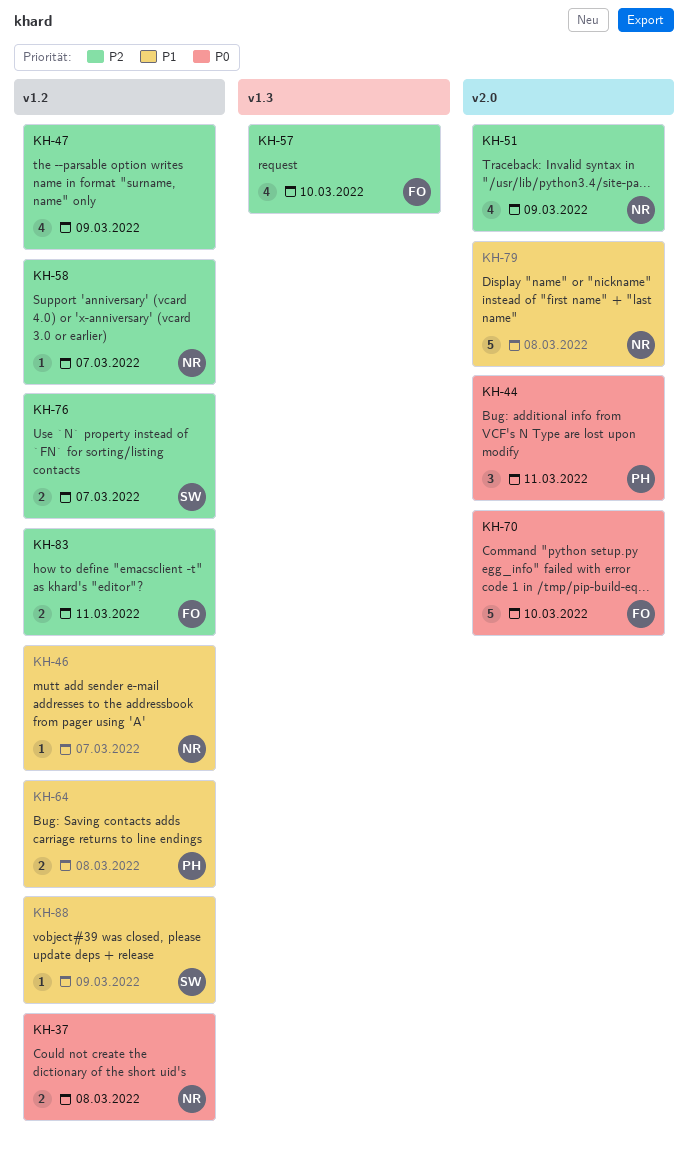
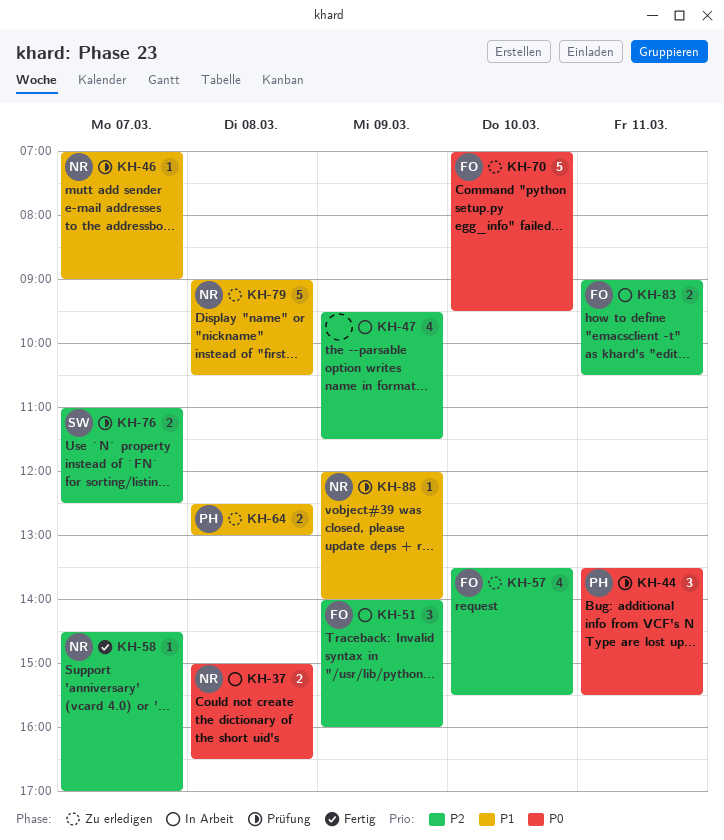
KH-51, owner: NR -> FO
KH-51, estimate: 4 -> 3
KH-88, owner: SW -> NR

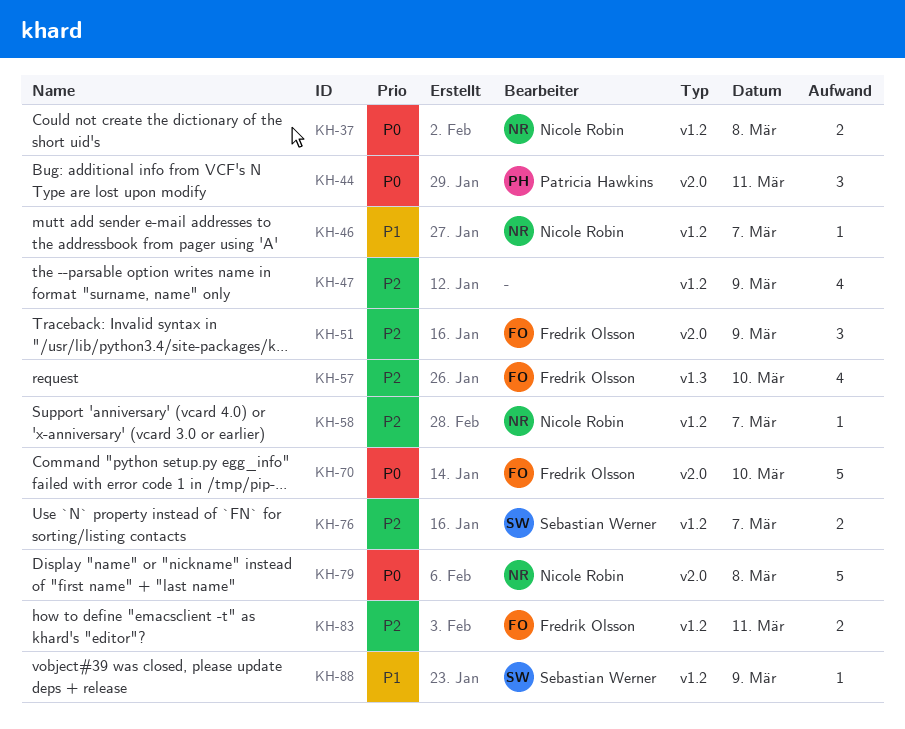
KH-64: present -> none
KH-79, priority: P1 -> P0
KH-88, owner: Nicole Robin -> Sebastian Werner

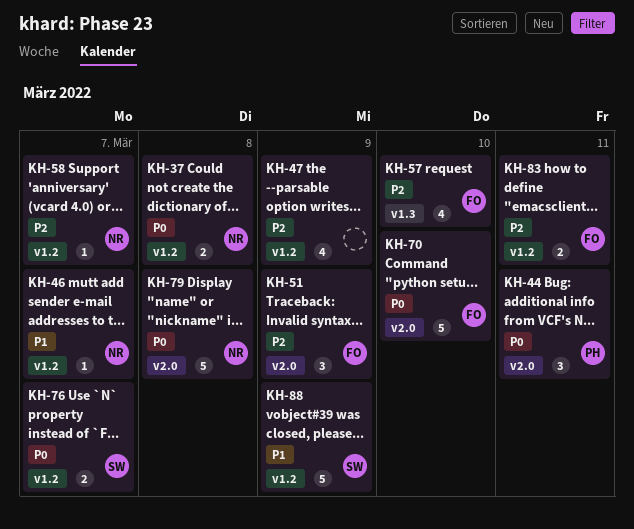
KH-76, priority: P2 -> P0
KH-88, estimate: 1 -> 5

